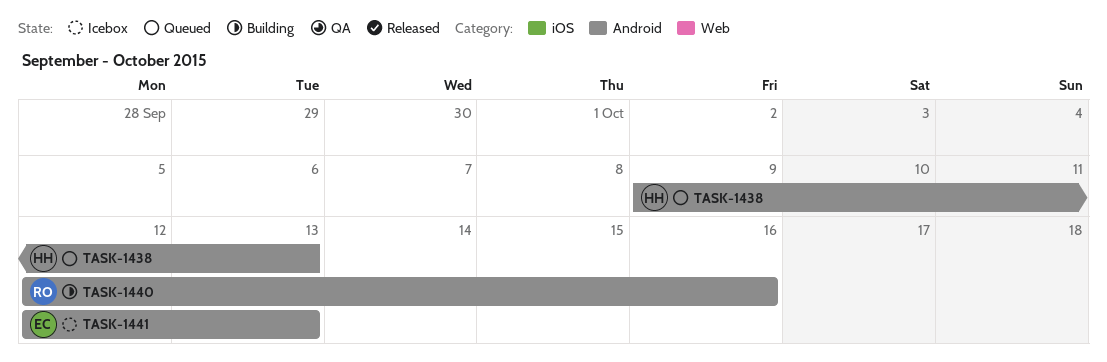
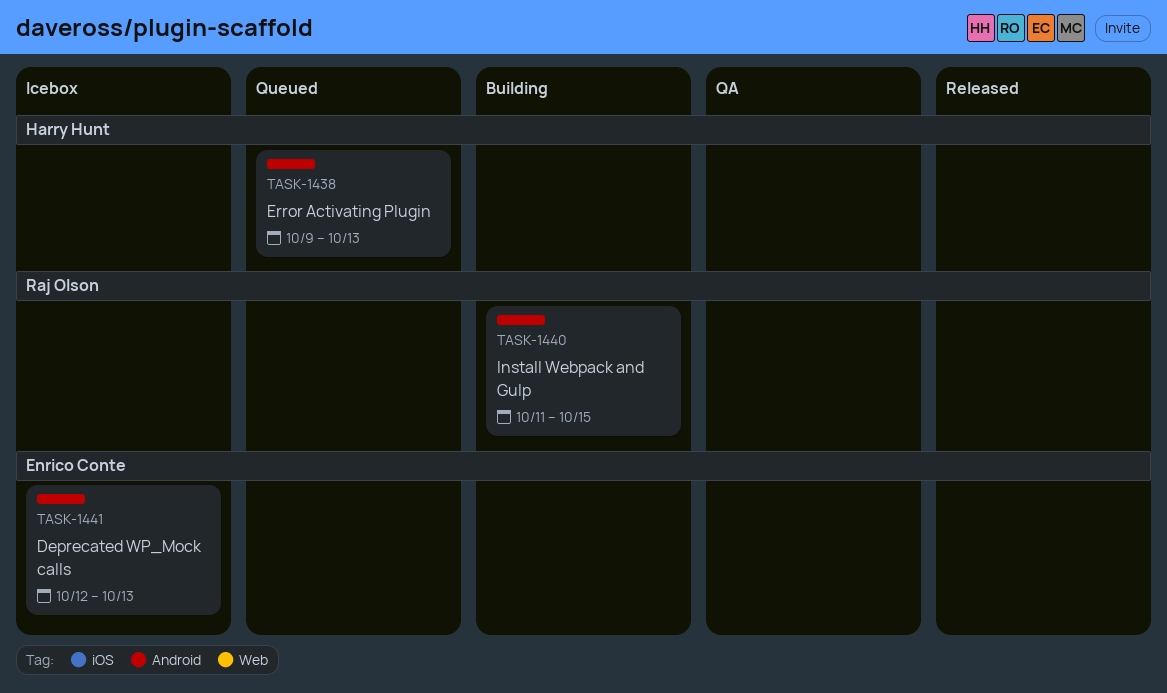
TASK-1440, start: Oct 12 -> Oct 11
TASK-1440, due: Oct 16 -> Oct 15

